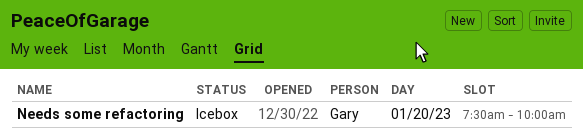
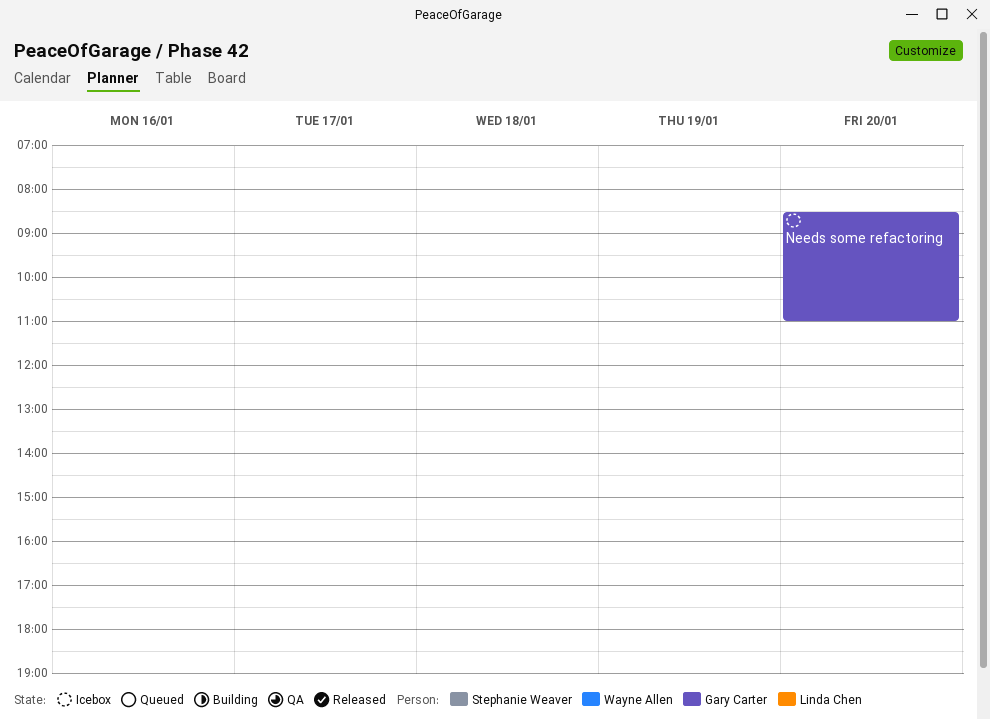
Needs some refactoring, begins: 07:30 -> 08:30
Needs some refactoring, ends: 10:00 -> 11:00

